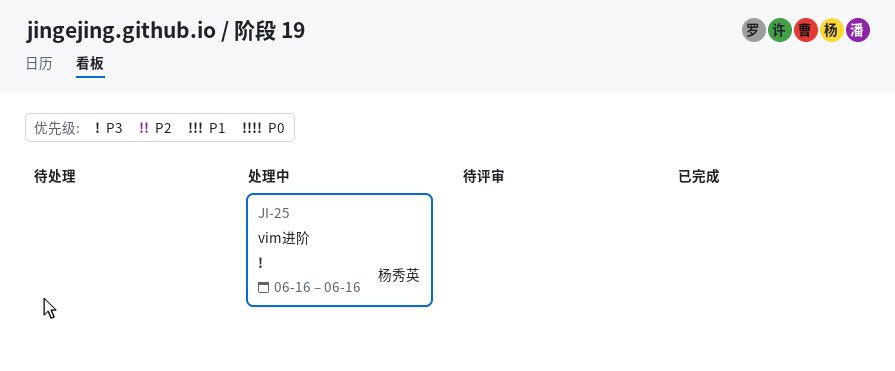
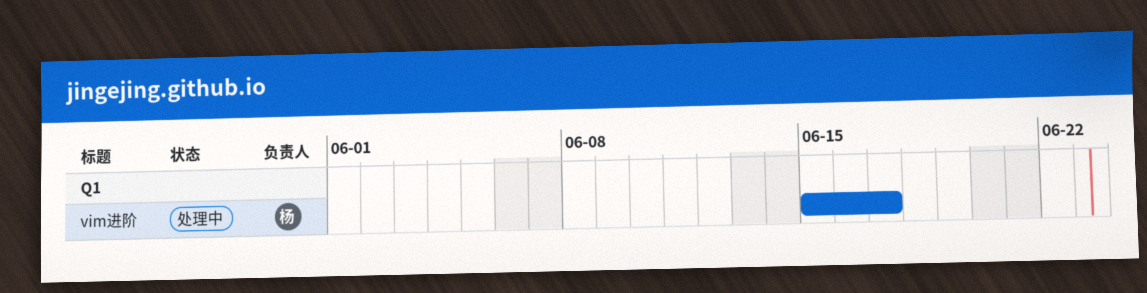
vim进阶, start: Jun 16 -> Jun 15
vim进阶, due: Jun 16 -> Jun 17

